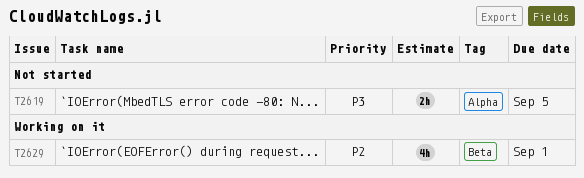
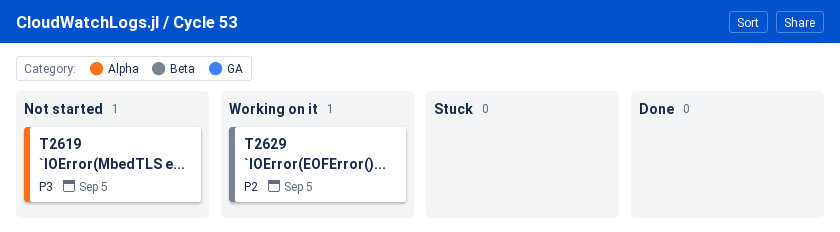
T2629, due: Sep 1 -> Sep 5

